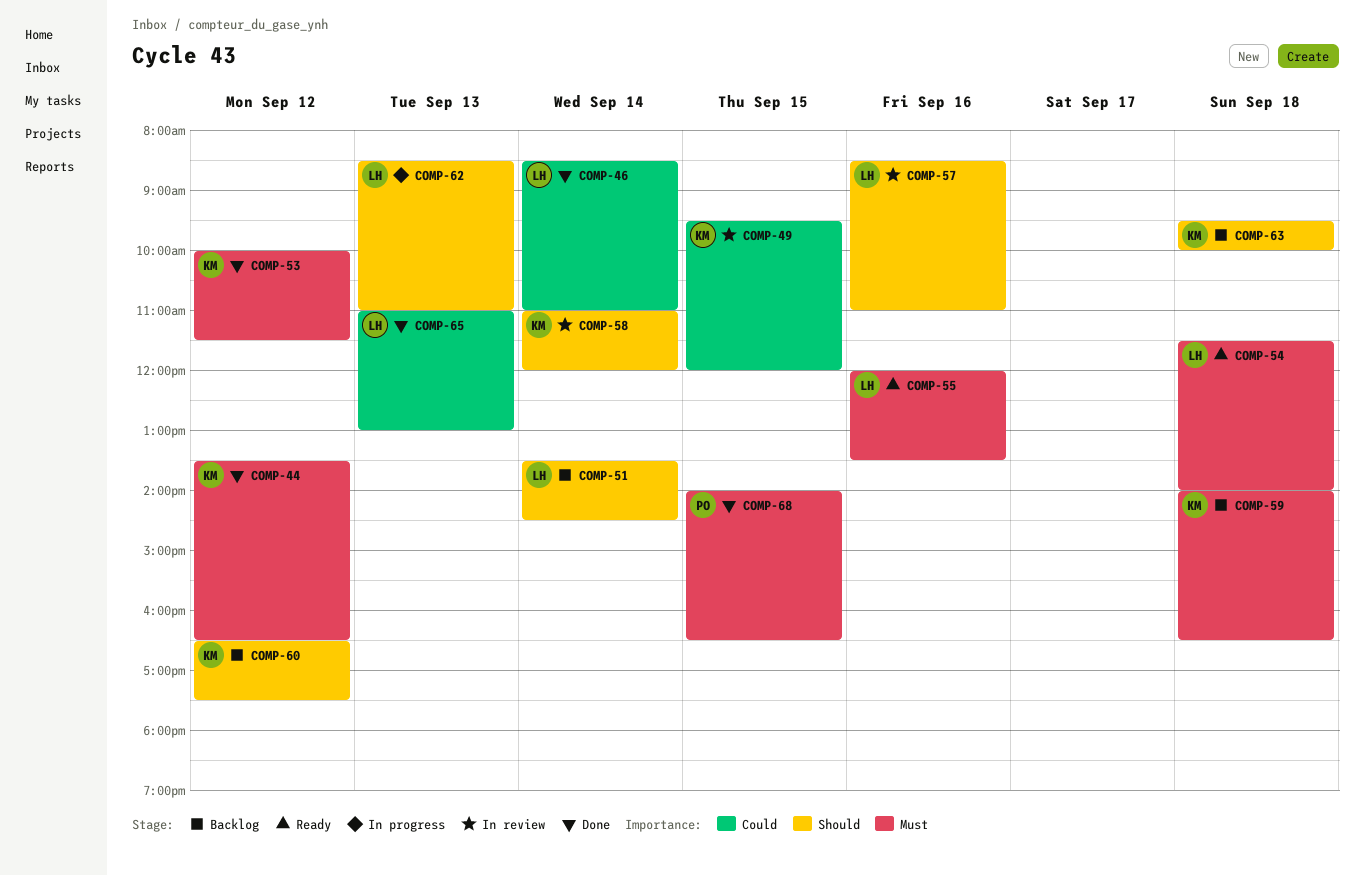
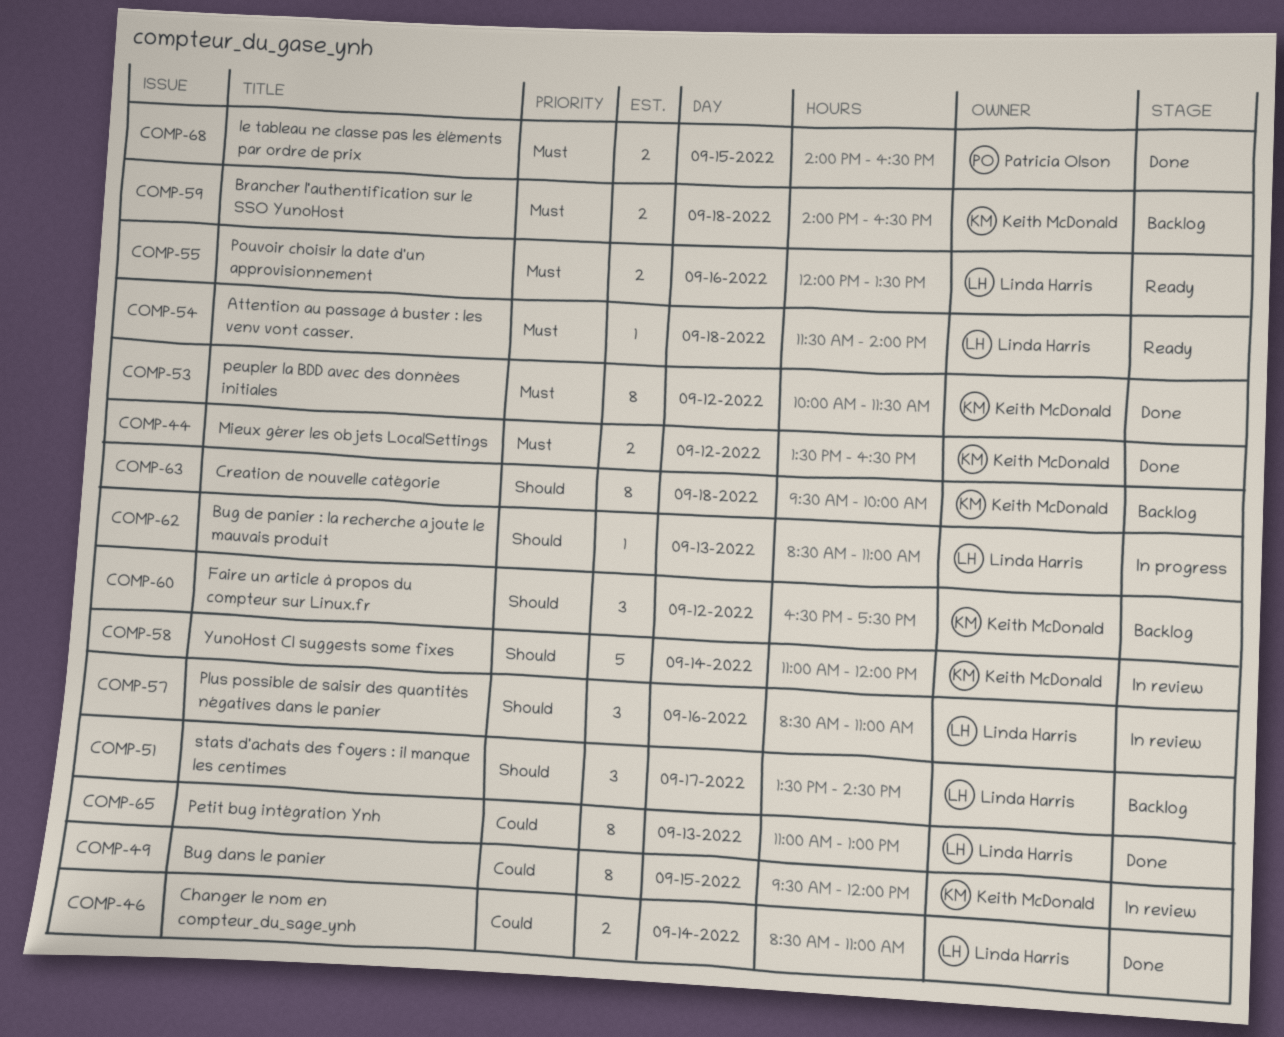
COMP-51, day: Sep 14 -> Sep 17

